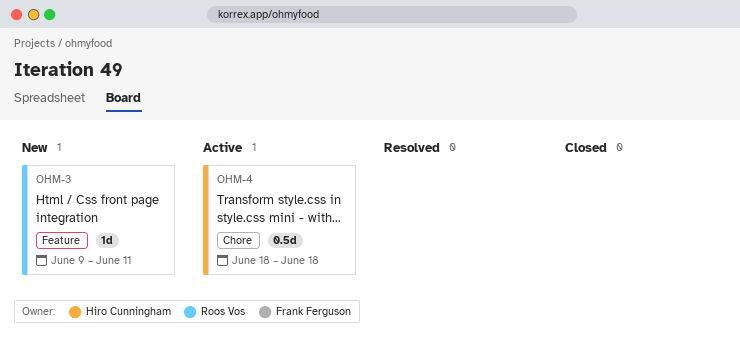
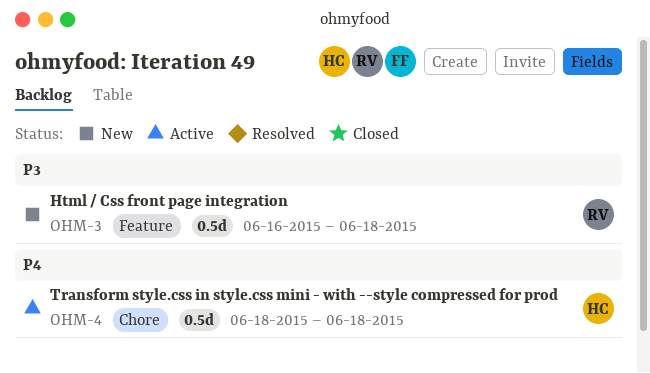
OHM-3, estimate: 1d -> 0.5d
OHM-3, start: Jun 9 -> Jun 16
OHM-3, due: Jun 11 -> Jun 18

